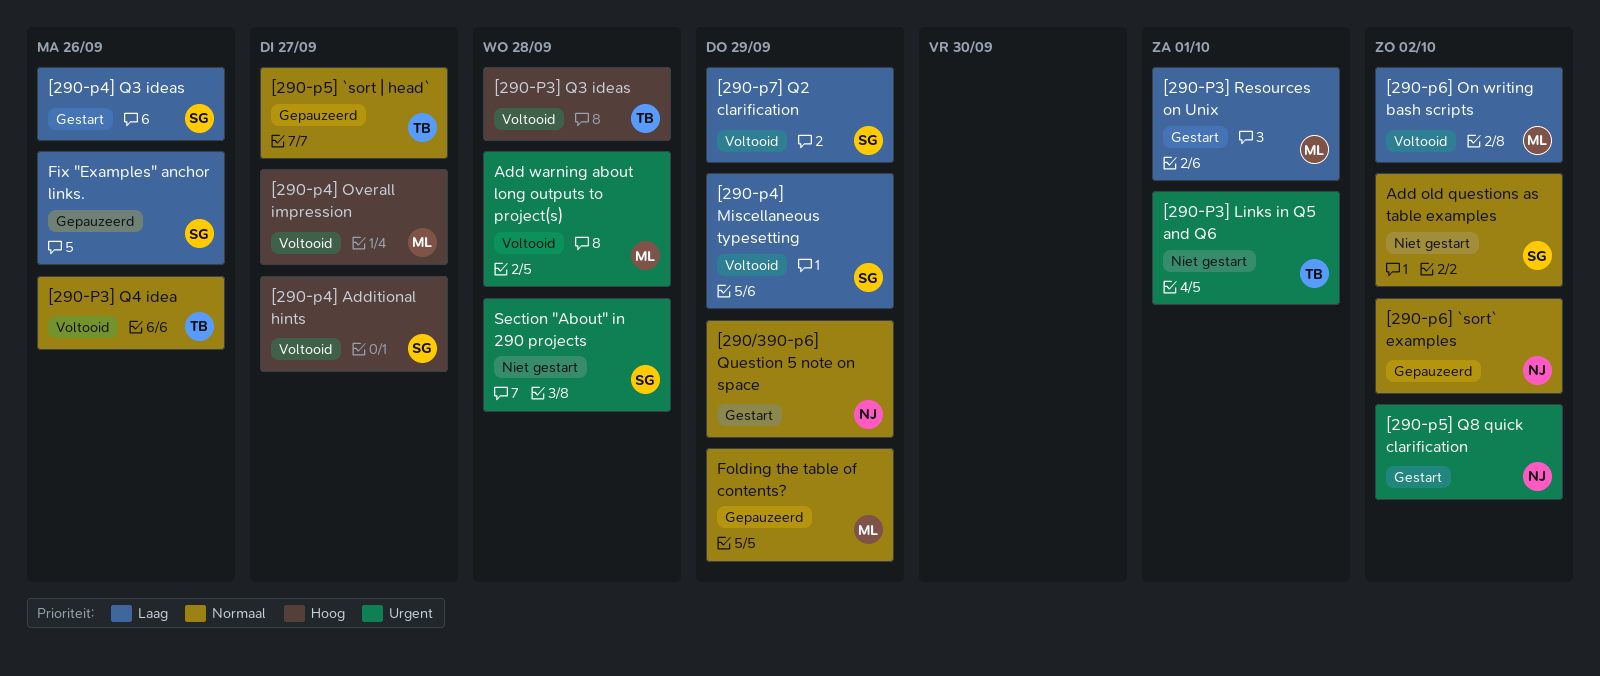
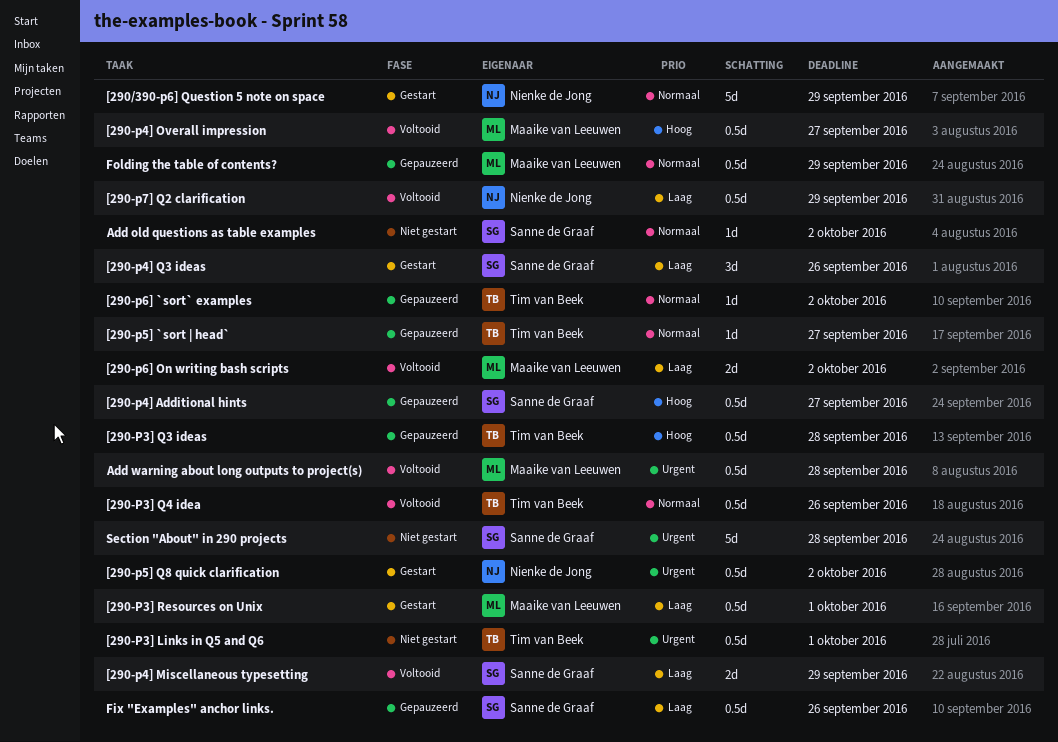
[290-P3] Q3 ideas, status: Voltooid -> Gepauzeerd
[290-p4] Additional hints, status: Voltooid -> Gepauzeerd
[290-p6] `sort` examples, owner: Nienke de Jong -> Tim van Beek
[290-p7] Q2 clarification, owner: Sanne de Graaf -> Nienke de Jong

